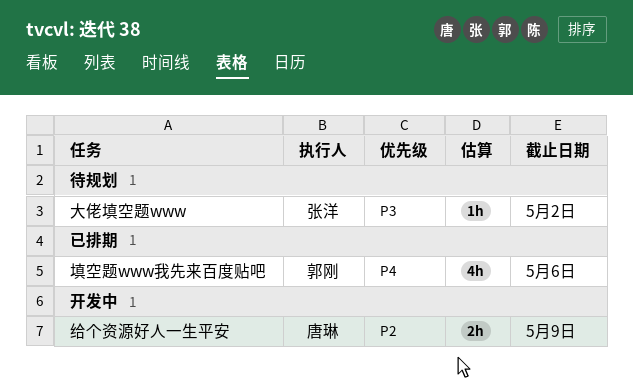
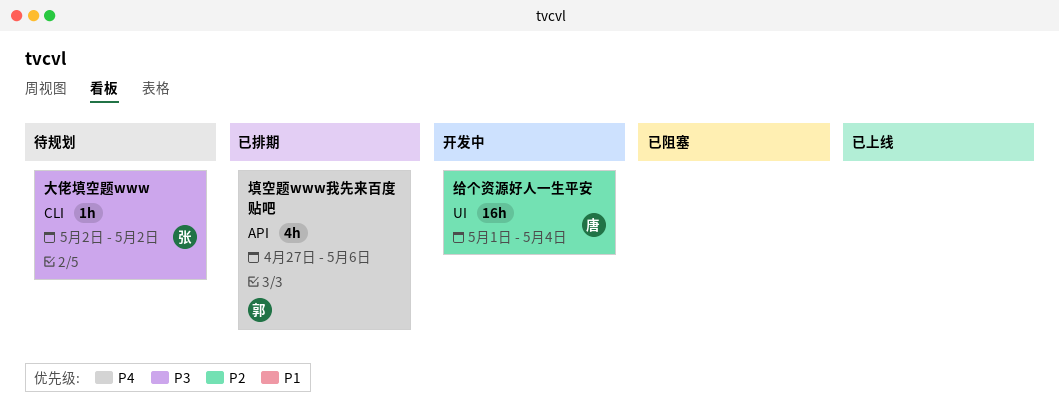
给个资源好人一生平安, estimate: 2h -> 16h
给个资源好人一生平安, due: May 9 -> May 4

